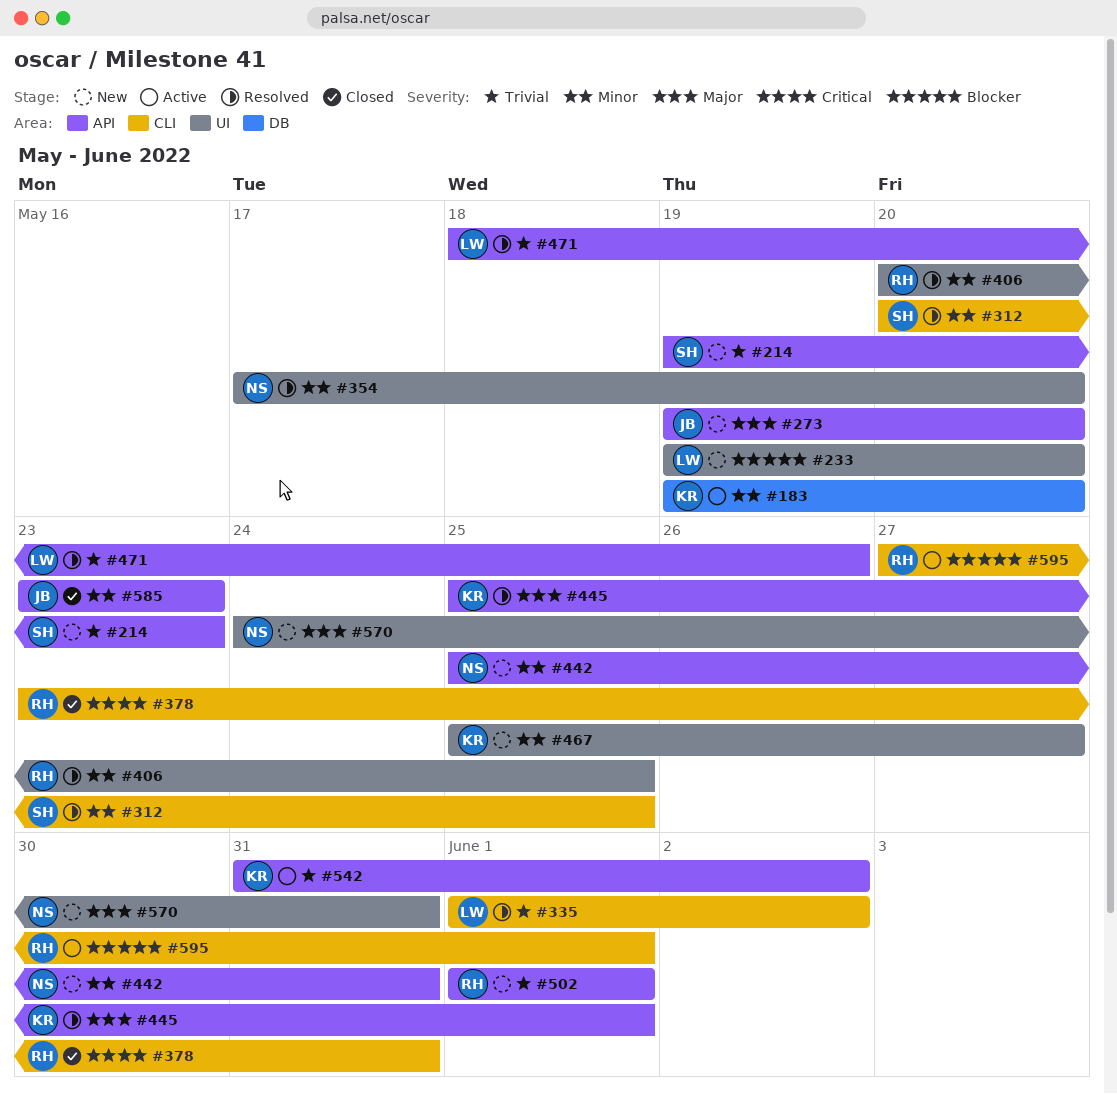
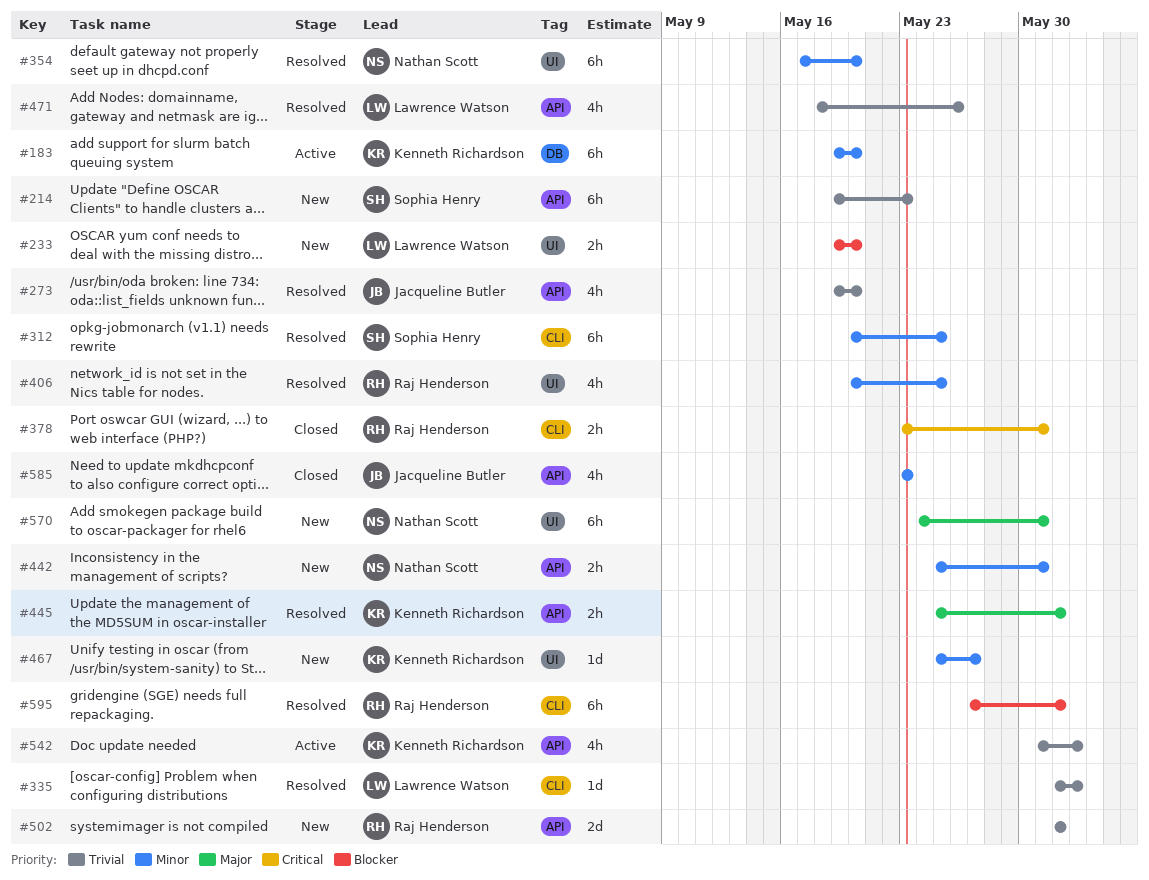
#273, status: New -> Resolved
#273, priority: Major -> Trivial
#595, status: Active -> Resolved

